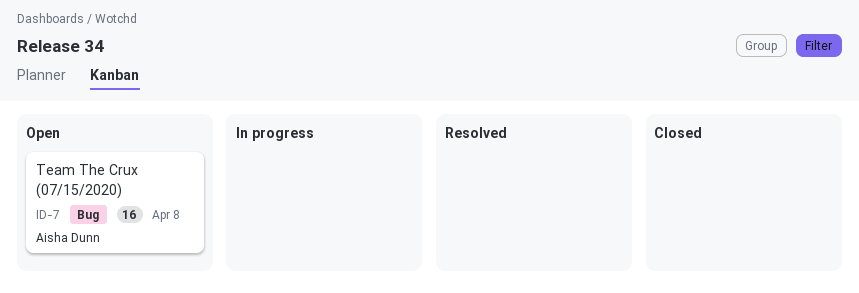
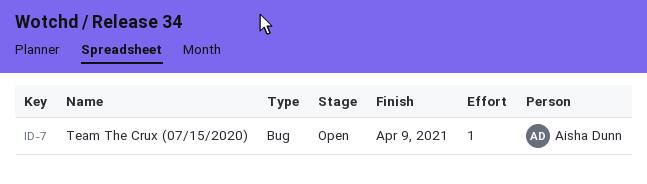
ID-7, estimate: 16 -> 1
ID-7, due: Apr 8 -> Apr 9

